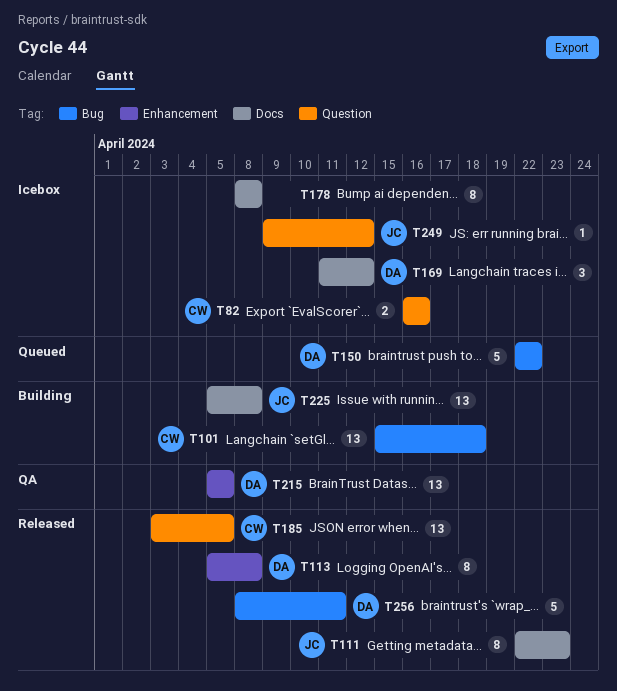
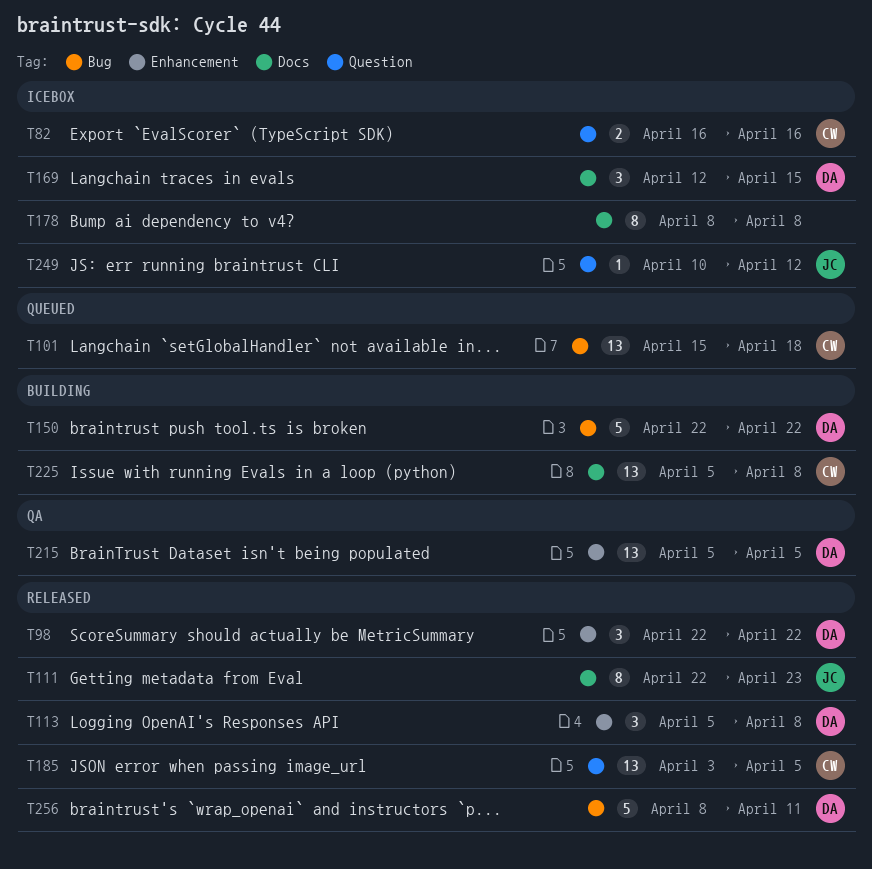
T98: none -> present
T101, status: Building -> Queued
T113, estimate: 8 -> 3
T150, status: Queued -> Building
T169, start: Apr 11 -> Apr 12
T169, due: Apr 12 -> Apr 15
T225, owner: JC -> CW
T249, start: Apr 9 -> Apr 10

